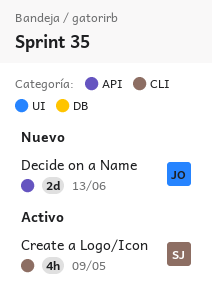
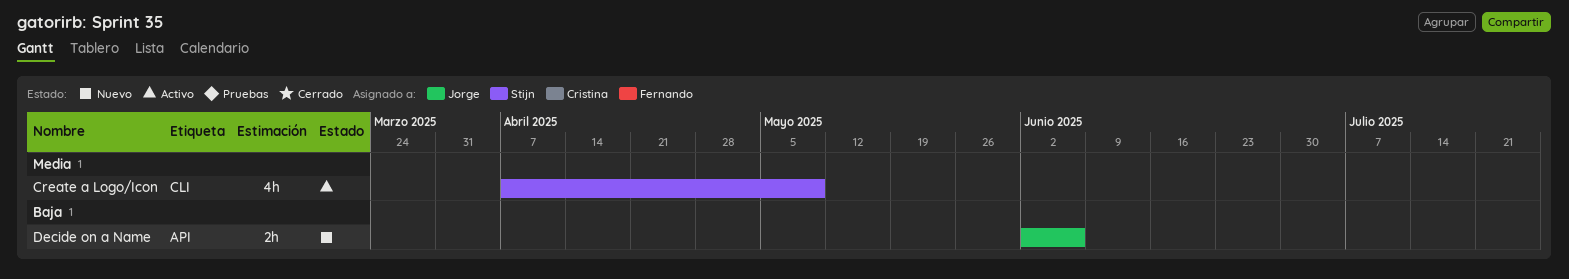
Decide on a Name, estimate: 2d -> 2h
Decide on a Name, due: Jun 13 -> Jun 6

